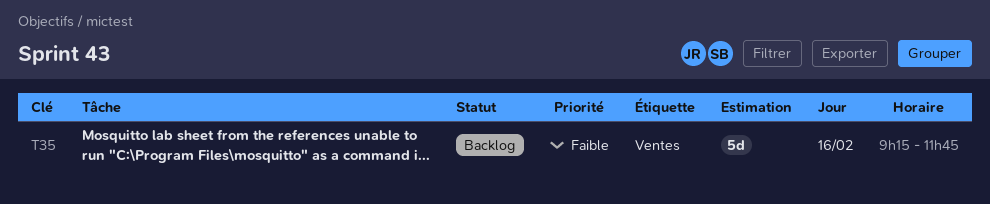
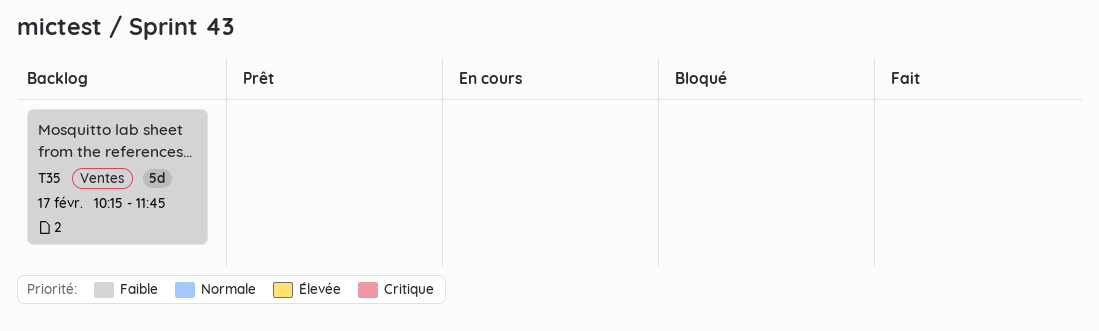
T35, day: Feb 16 -> Feb 17
T35, begins: 09:15 -> 10:15

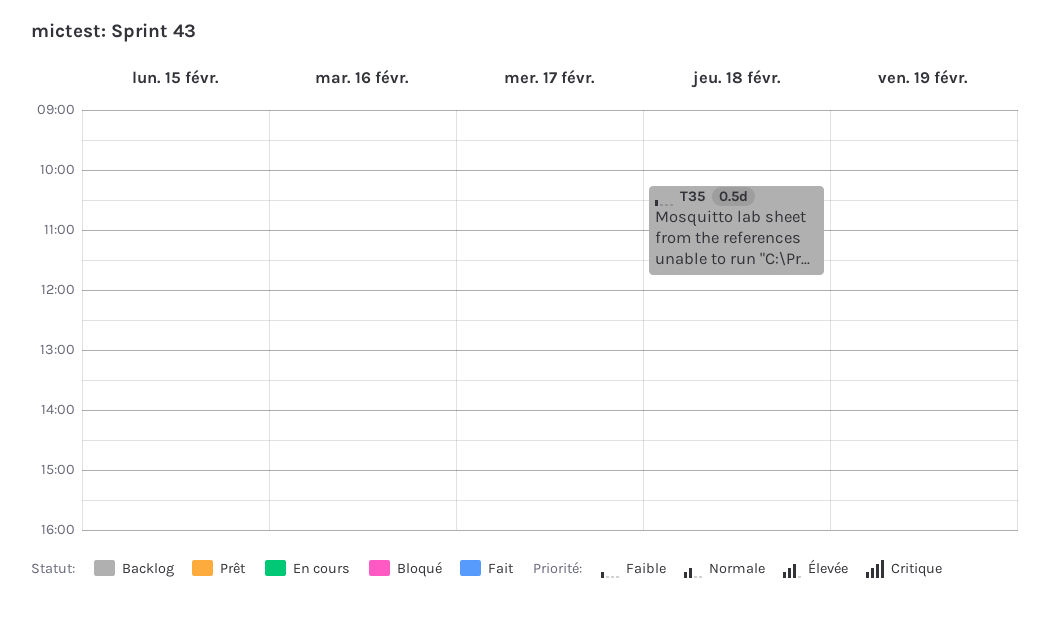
T35, estimate: 5d -> 0.5d
T35, day: Feb 17 -> Feb 18

